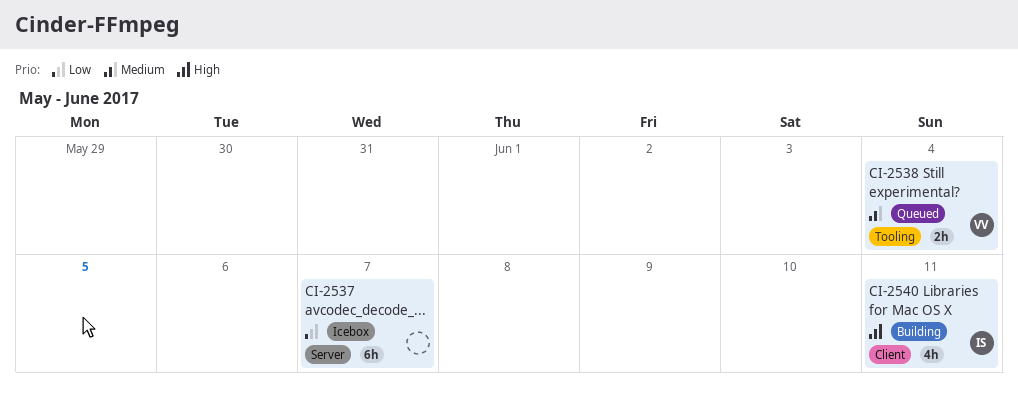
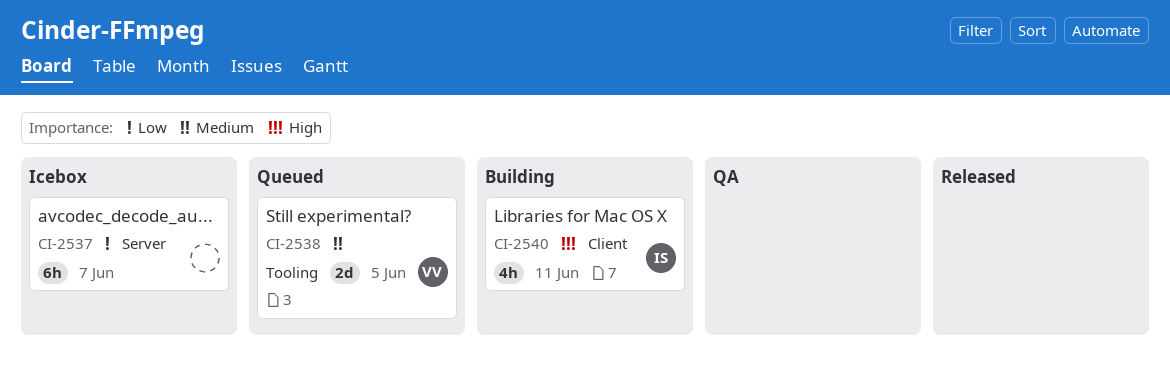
CI-2538, estimate: 2h -> 2d
CI-2538, due: Jun 4 -> Jun 5

